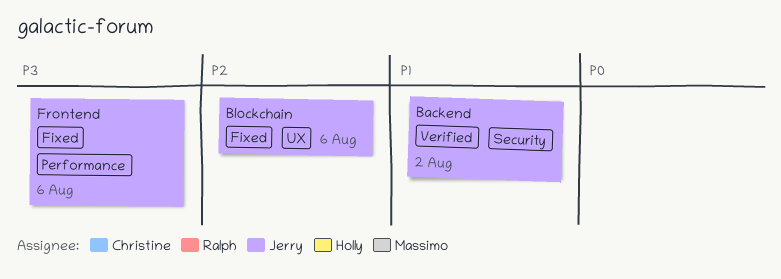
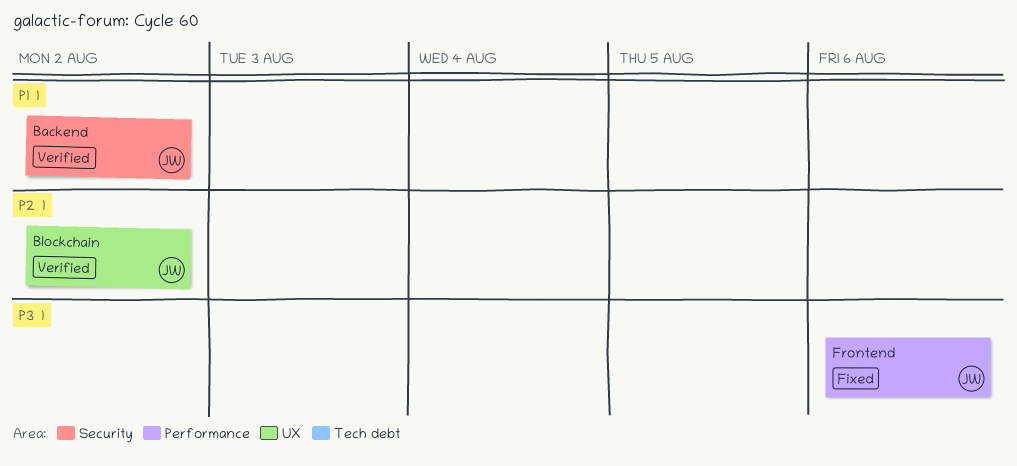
Blockchain, status: Fixed -> Verified
Blockchain, due: Aug 6 -> Aug 2

